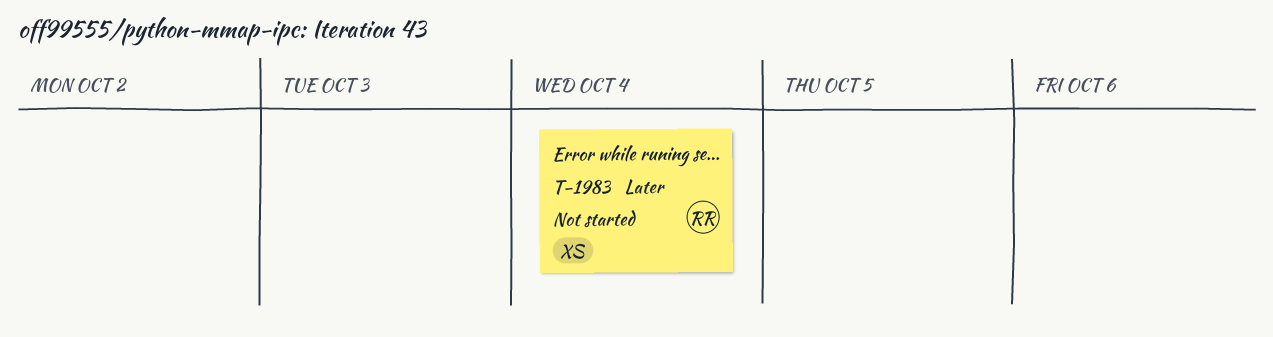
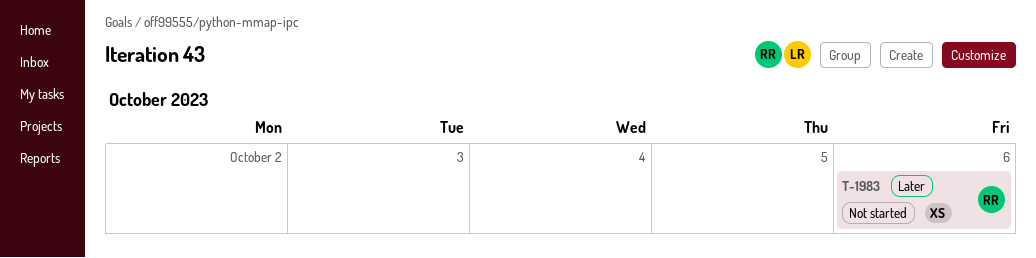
T-1983, due: Oct 4 -> Oct 6

